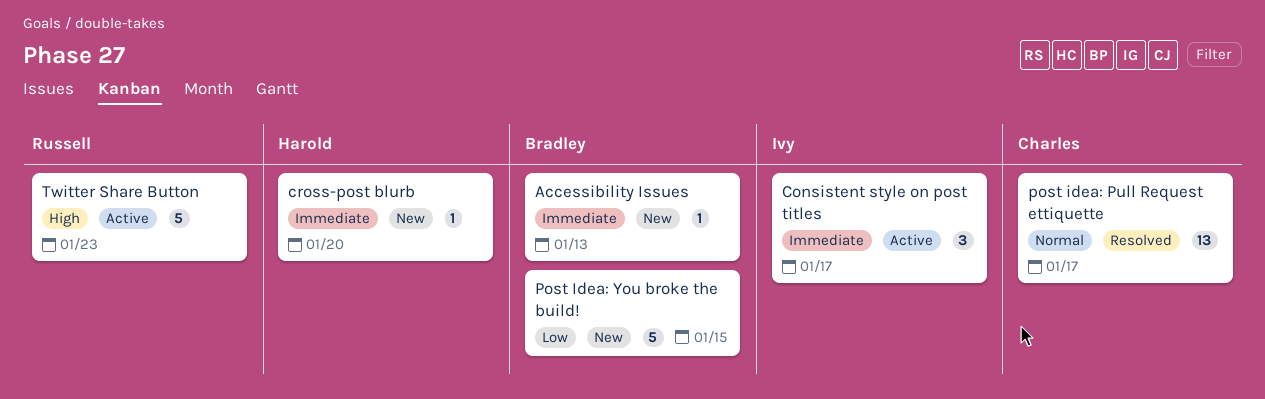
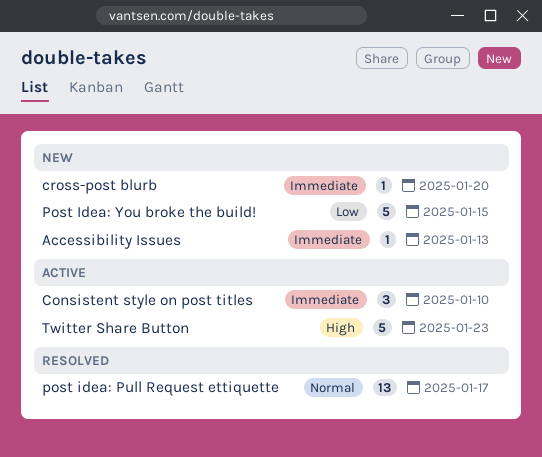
Consistent style on post titles, due: Jan 17 -> Jan 10

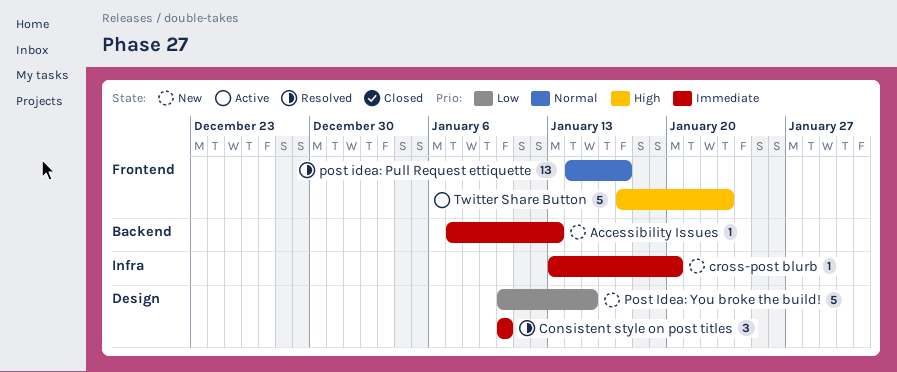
Consistent style on post titles, status: Active -> Resolved

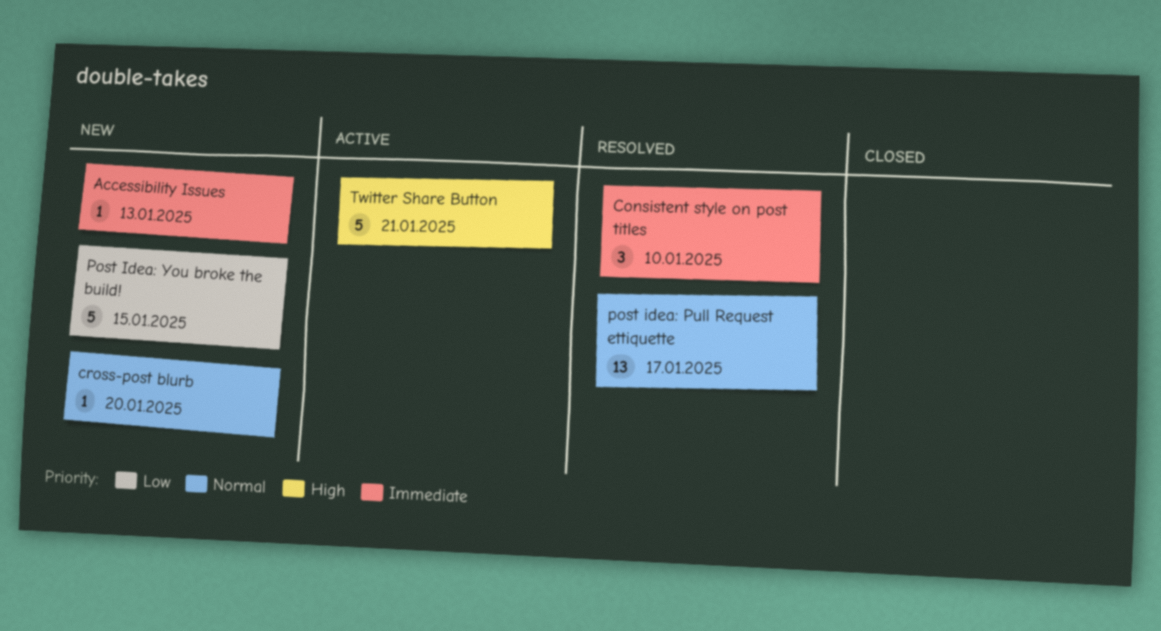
cross-post blurb, priority: Immediate -> Normal
Twitter Share Button, due: Jan 23 -> Jan 21

